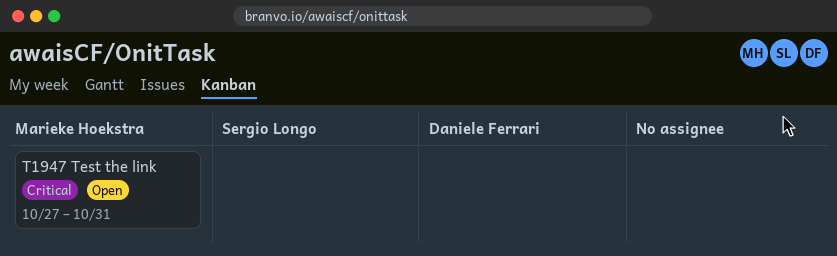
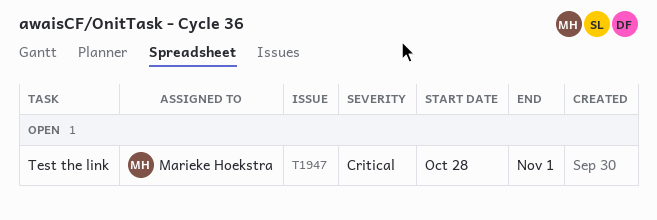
T1947, start: Oct 27 -> Oct 28
T1947, due: Oct 31 -> Nov 1

